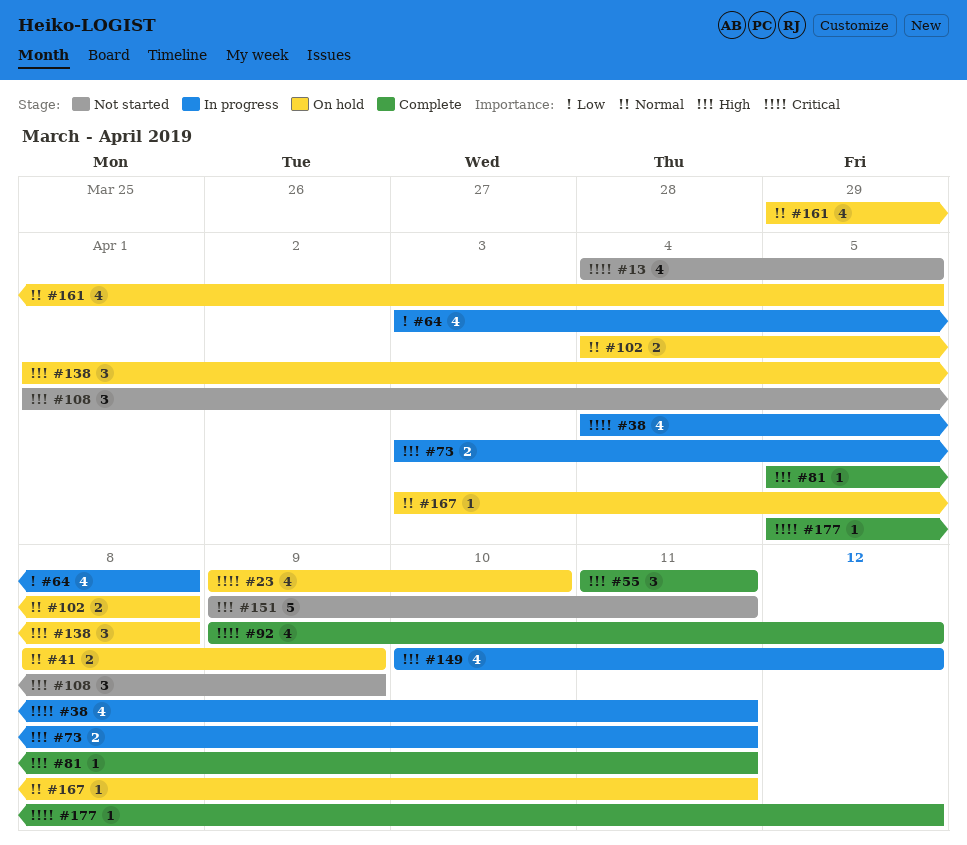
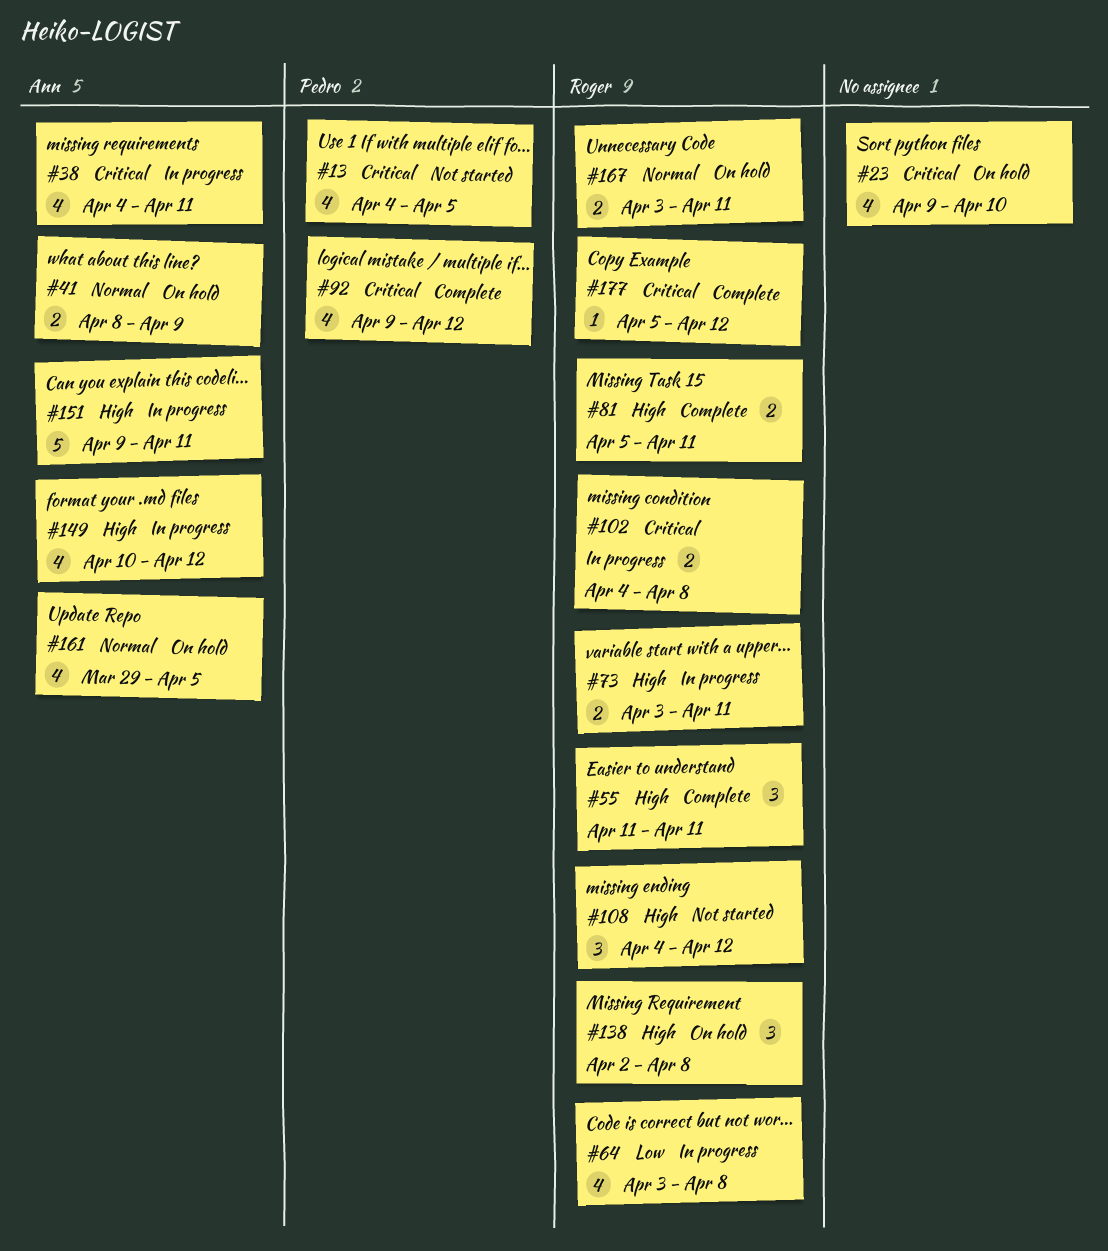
#81, estimate: 1 -> 2
#102, status: On hold -> In progress
#102, priority: Normal -> Critical
#108, start: Apr 1 -> Apr 4
#108, due: Apr 9 -> Apr 12
#138, start: Apr 1 -> Apr 2
#151, status: Not started -> In progress
#167, estimate: 1 -> 2

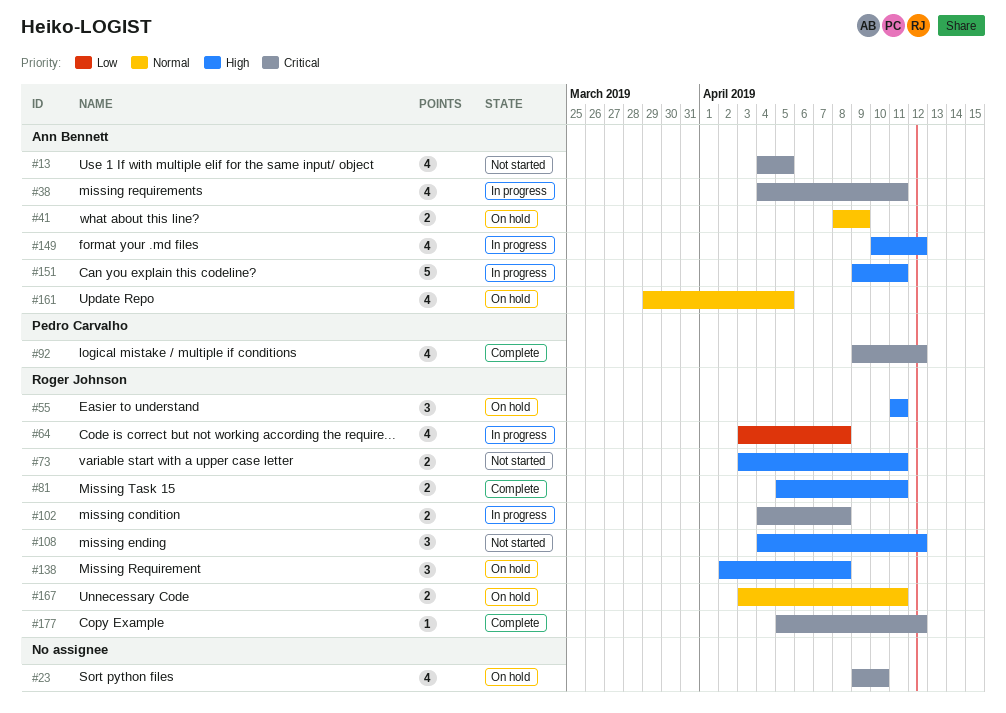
#13, owner: Pedro Carvalho -> Ann Bennett
#55, status: Complete -> On hold
#73, status: In progress -> Not started

